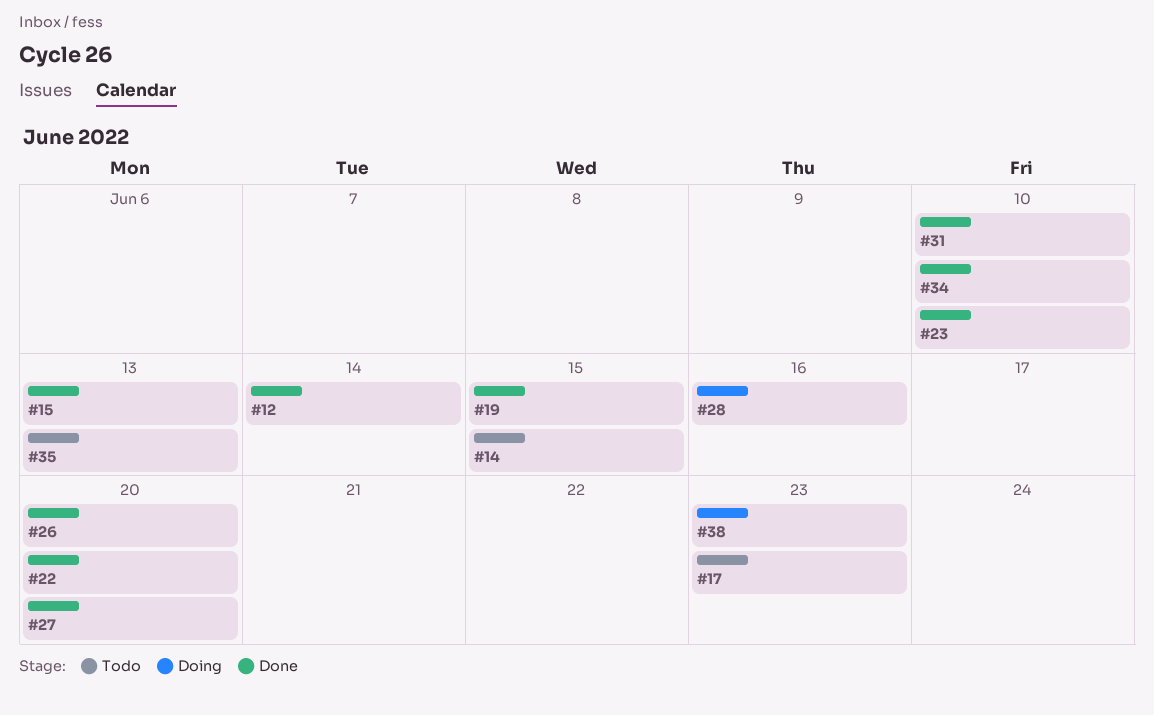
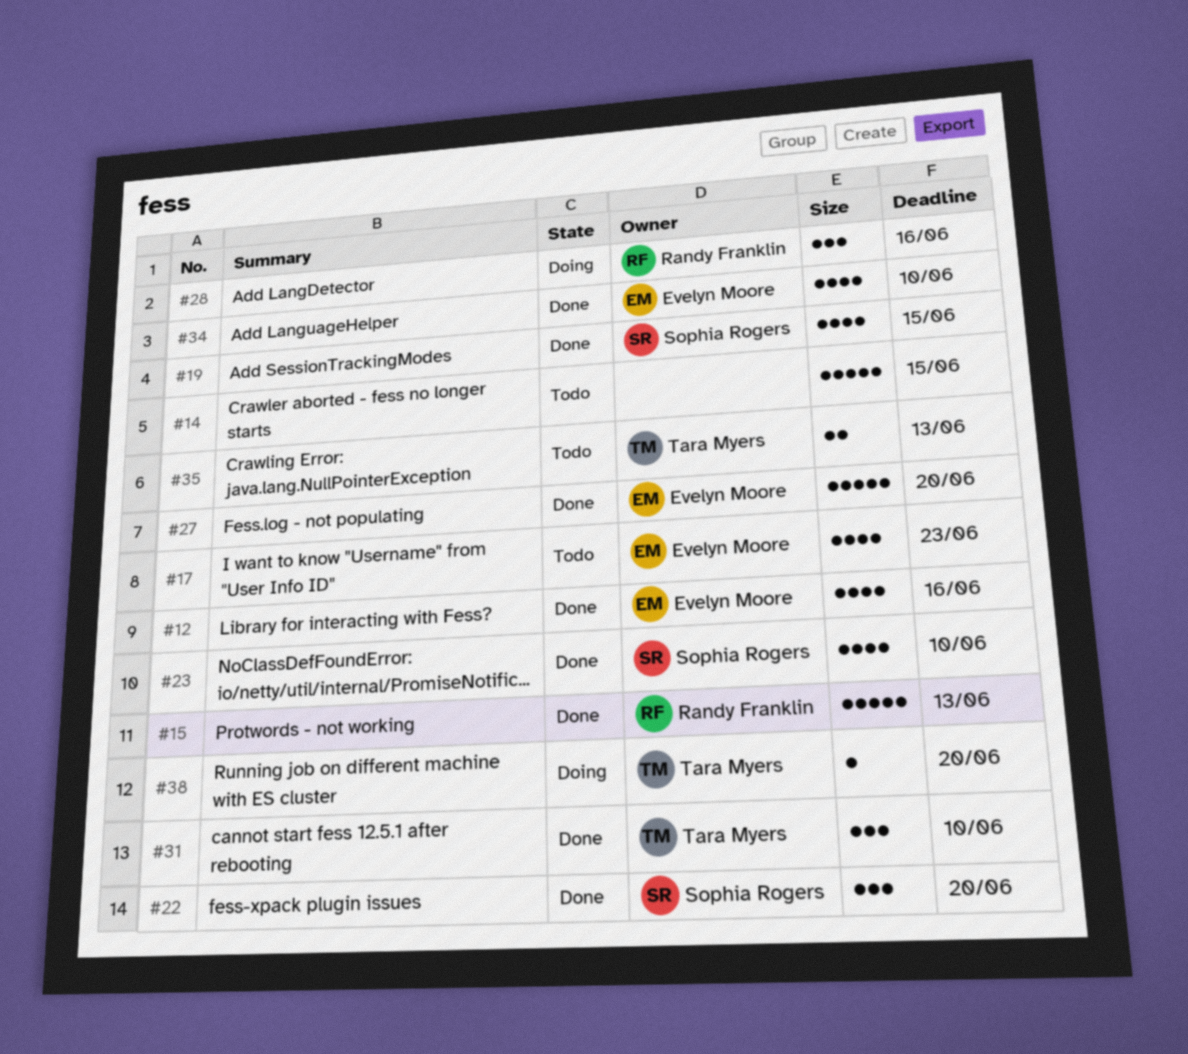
#12, due: Jun 14 -> Jun 16
#26: present -> none
#38, due: Jun 23 -> Jun 20

